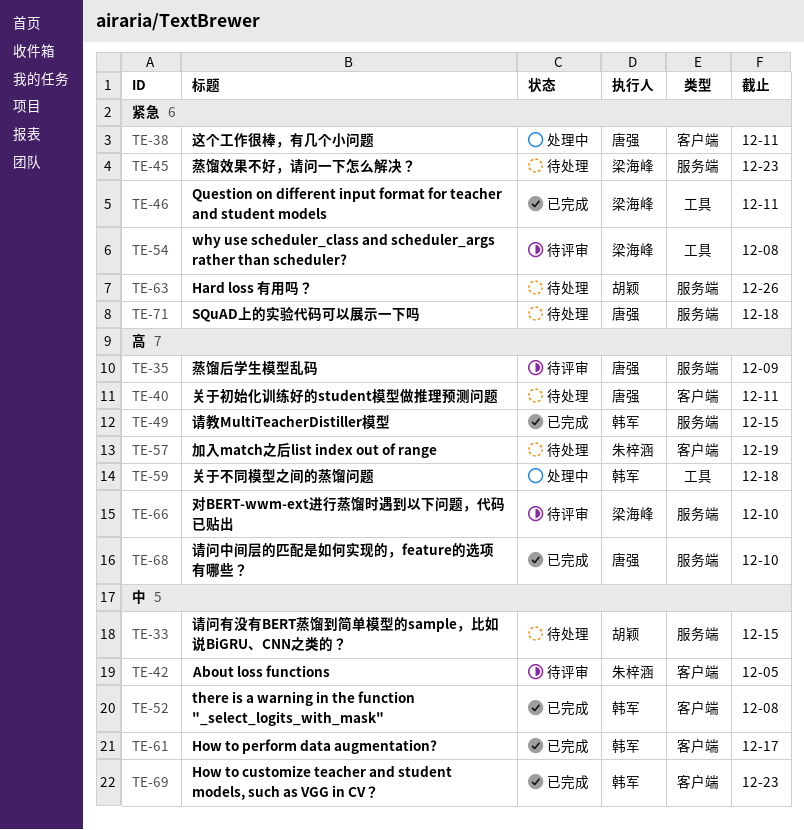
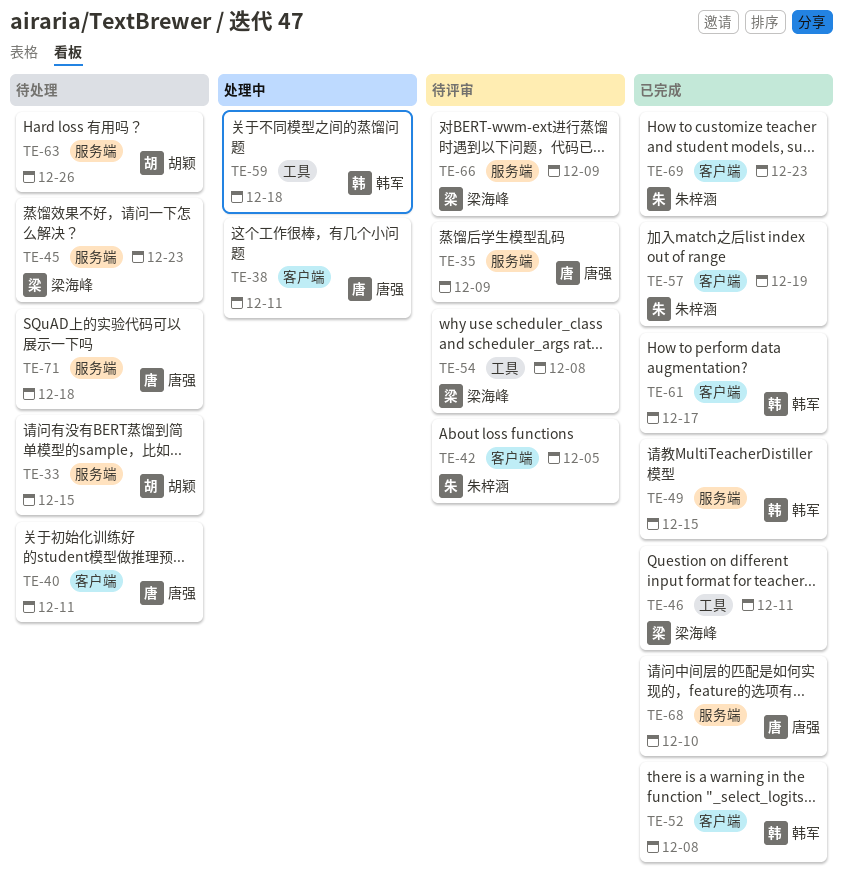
TE-57, status: 待处理 -> 已完成
TE-66, due: Dec 10 -> Dec 9
TE-69, owner: 韩军 -> 朱梓涵

